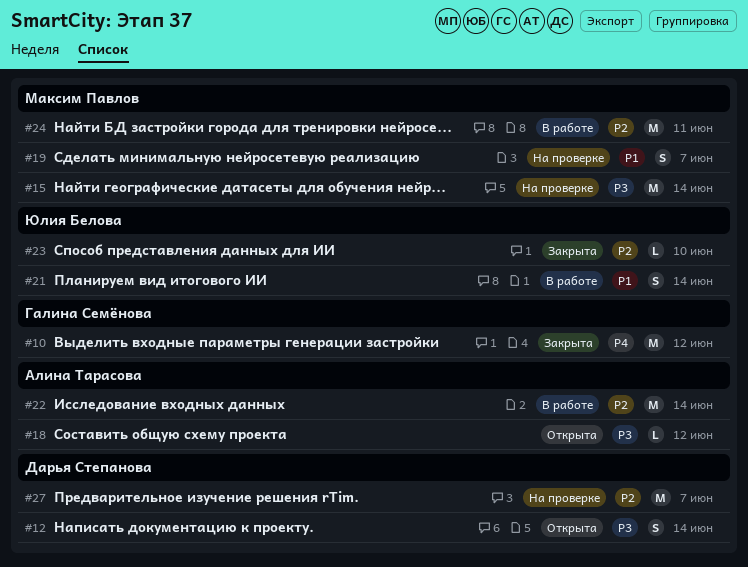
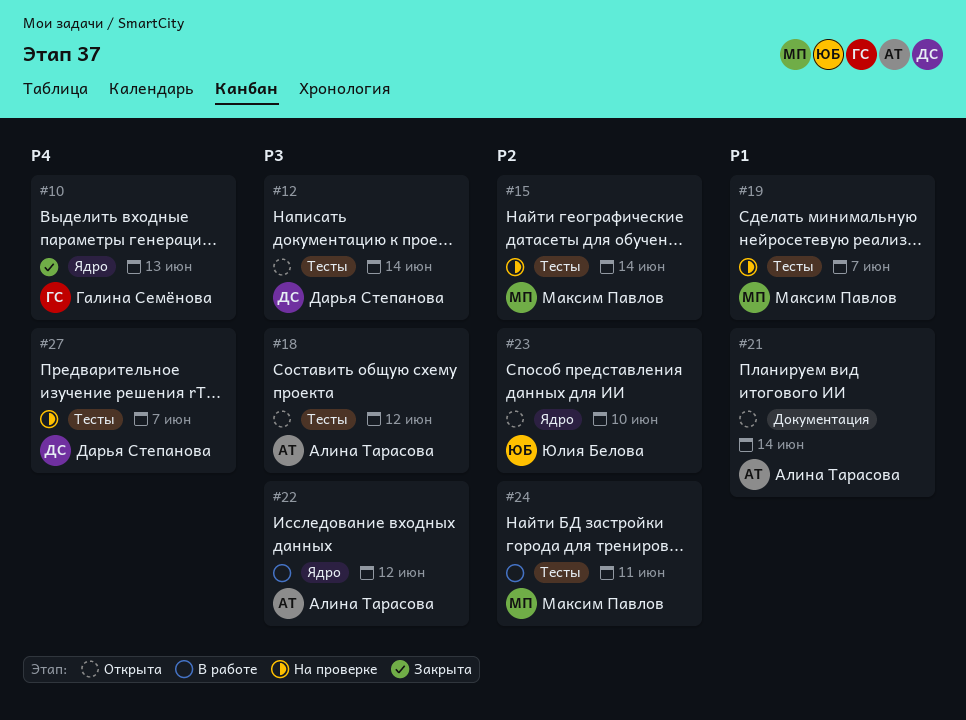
#10, due: Jun 12 -> Jun 13
#15, priority: P3 -> P2
#21, status: В работе -> Открыта
#21, owner: Юлия Белова -> Алина Тарасова
#22, priority: P2 -> P3
#22, due: Jun 14 -> Jun 12
#23, status: Закрыта -> Открыта
#27, priority: P2 -> P4

